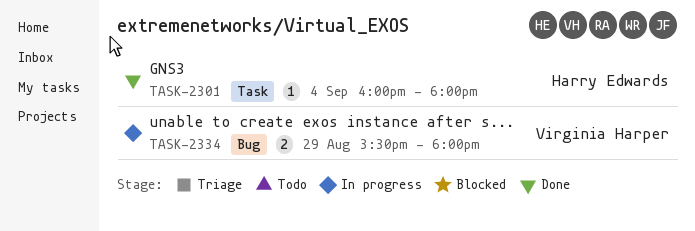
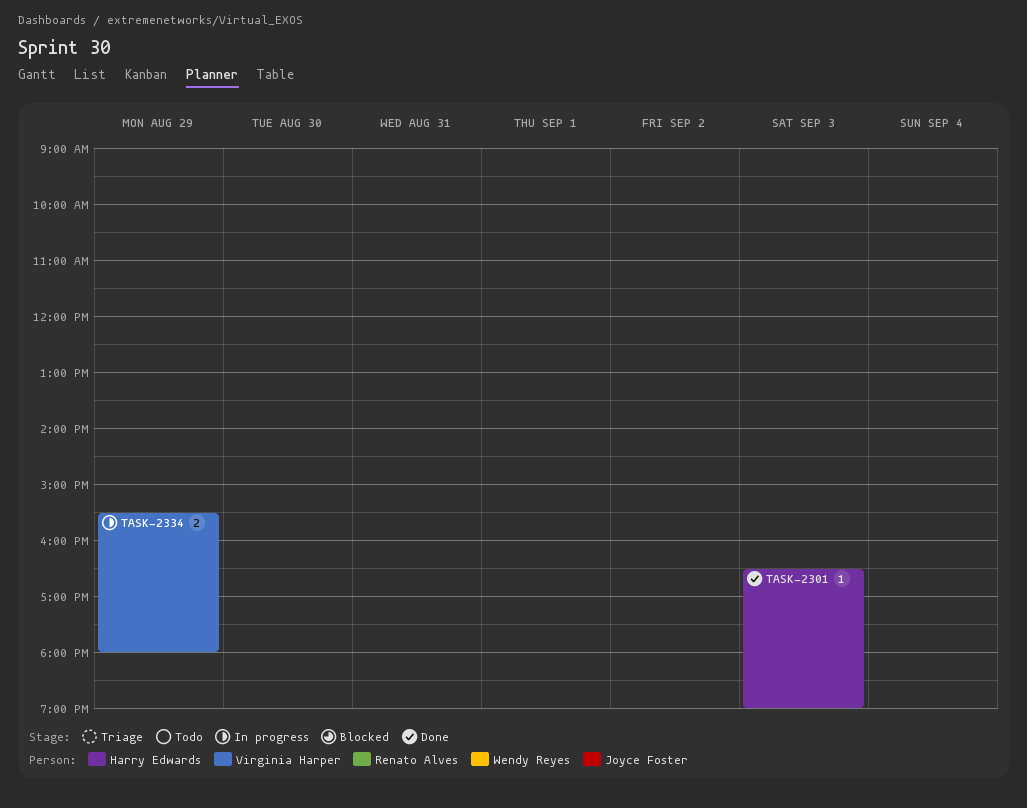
TASK-2301, day: Sep 4 -> Sep 3
TASK-2301, begins: 16:00 -> 16:30
TASK-2301, ends: 18:00 -> 19:00

